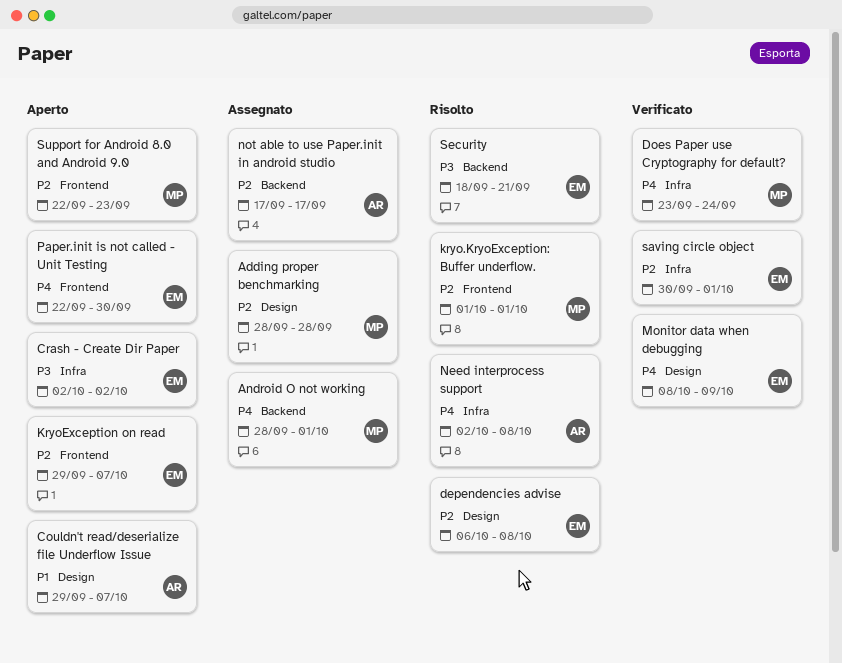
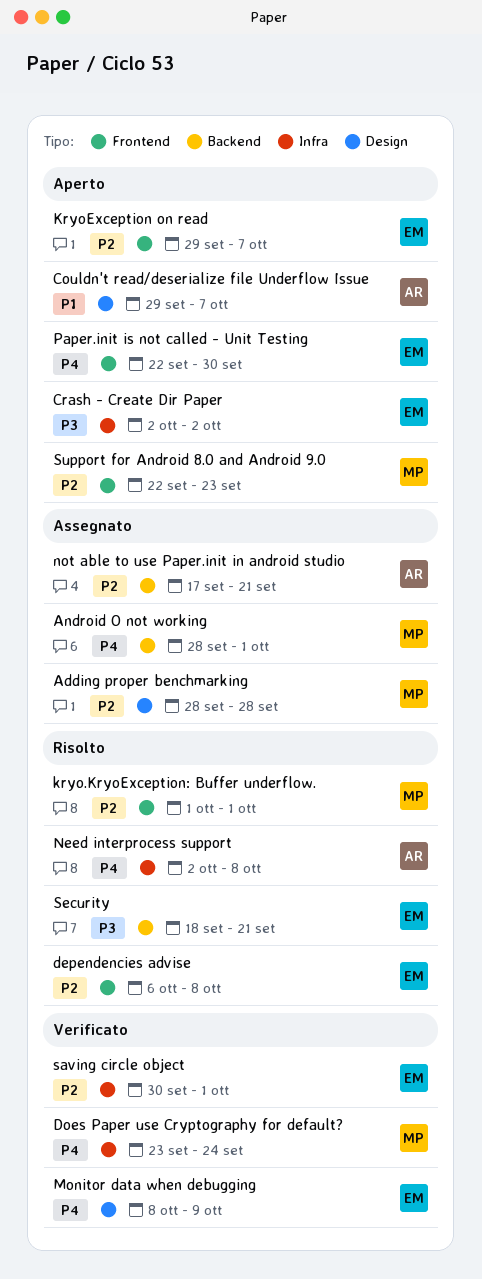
dependencies advise, label: Design -> Frontend
not able to use Paper.init in android studio, due: Sep 17 -> Sep 21

